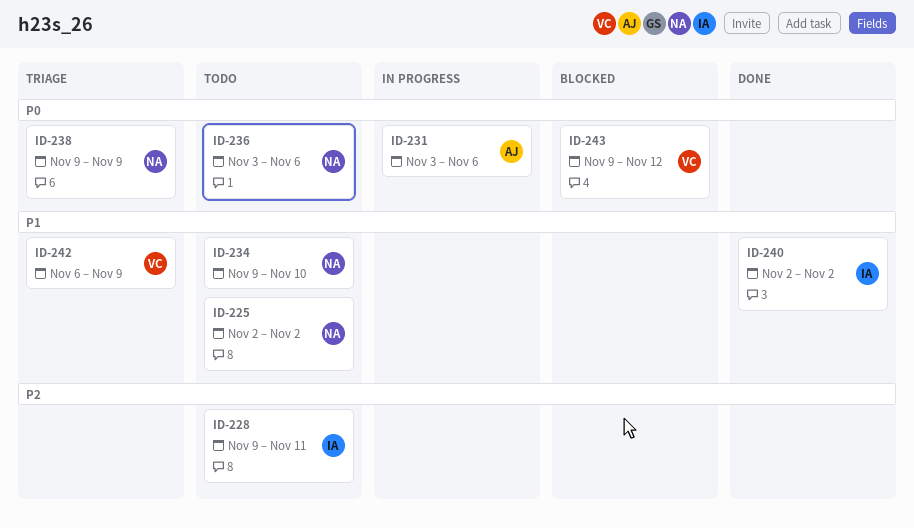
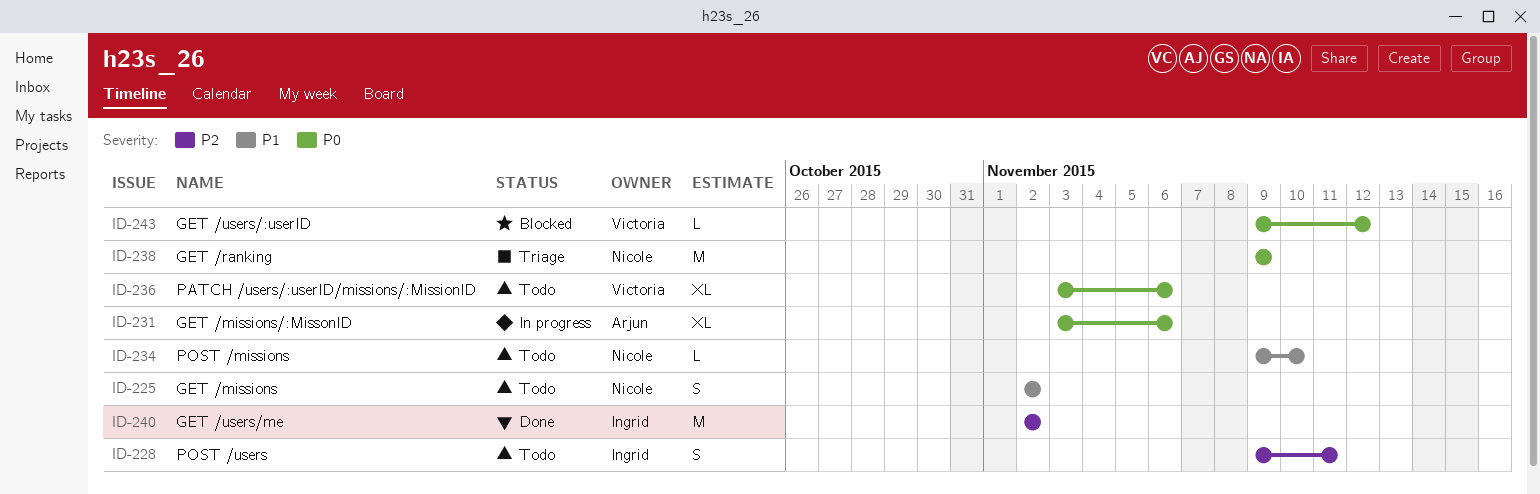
ID-236, owner: Nicole -> Victoria
ID-240, priority: P1 -> P2
ID-242: present -> none

